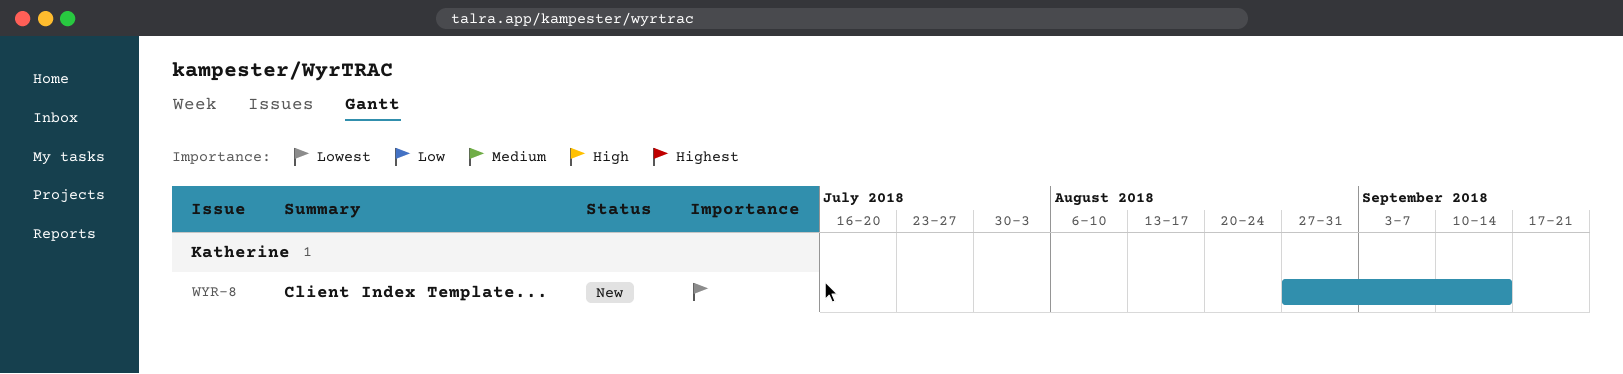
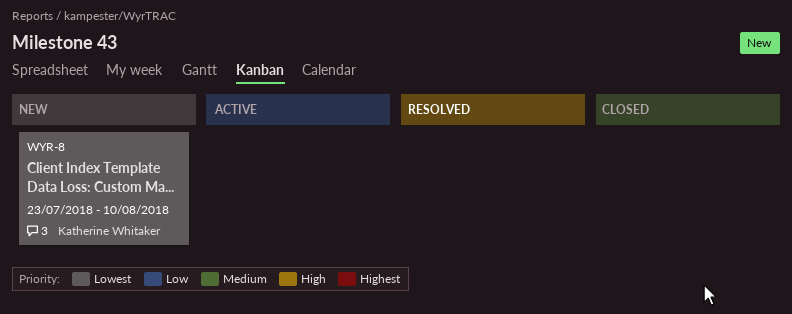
WYR-8, start: Aug 27 -> Jul 23
WYR-8, due: Sep 14 -> Aug 10

